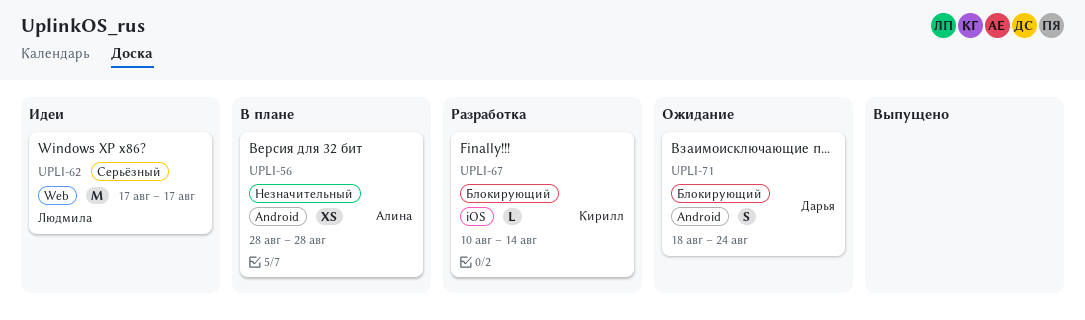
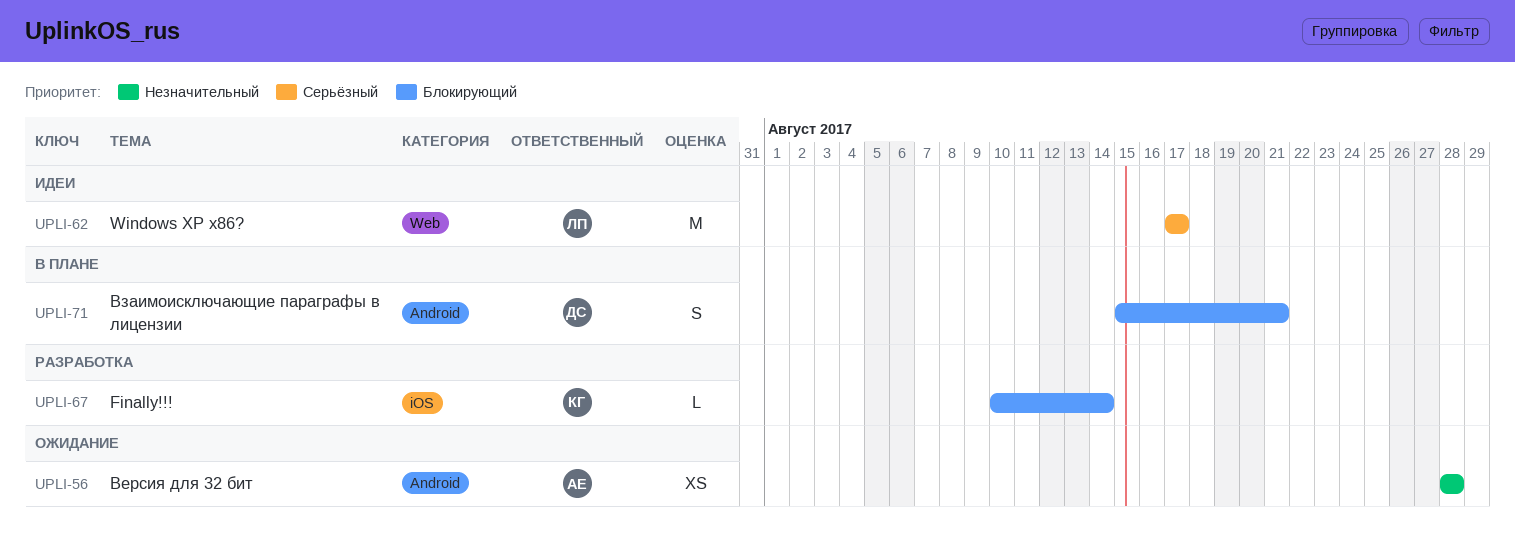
UPLI-56, status: В плане -> Ожидание
UPLI-71, status: Ожидание -> В плане
UPLI-71, start: Aug 18 -> Aug 15
UPLI-71, due: Aug 24 -> Aug 21

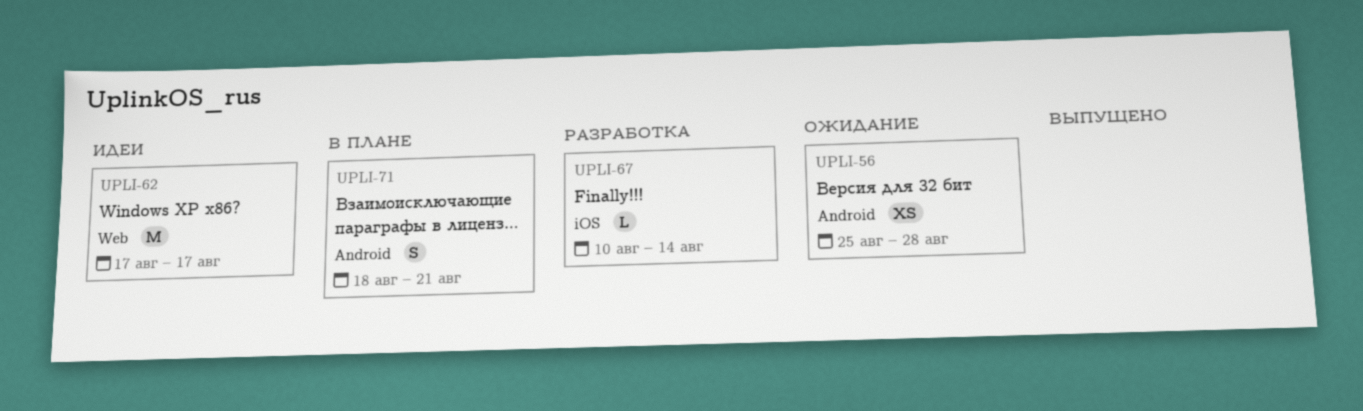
UPLI-56, start: Aug 28 -> Aug 25
UPLI-71, start: Aug 15 -> Aug 18

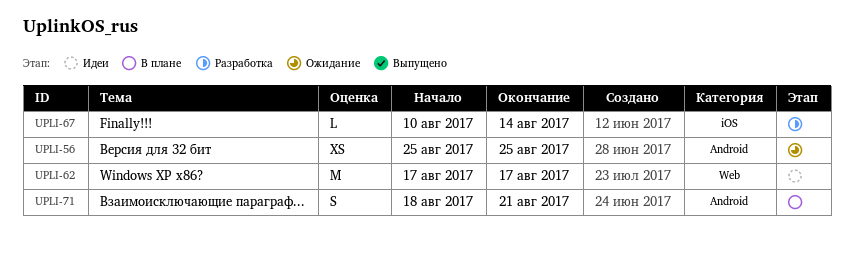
UPLI-56, due: Aug 28 -> Aug 25

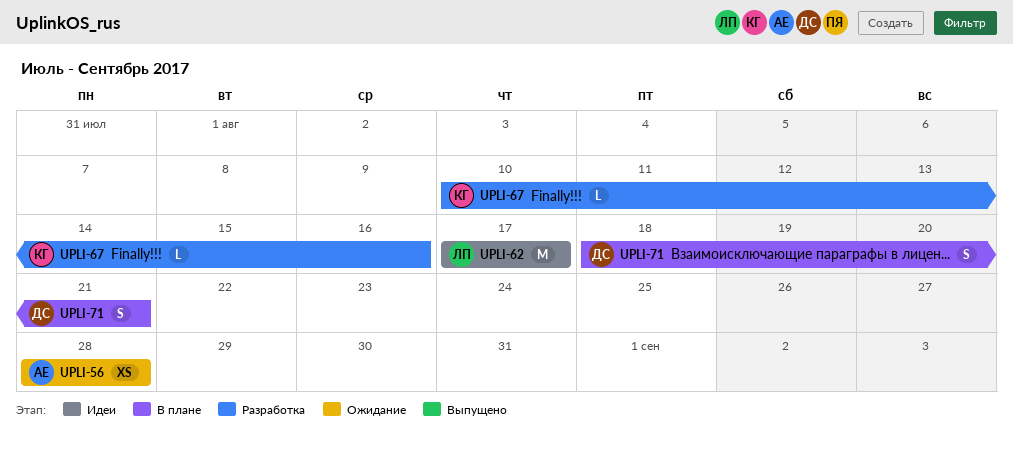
UPLI-56, start: Aug 25 -> Aug 28
UPLI-56, due: Aug 25 -> Aug 28
UPLI-67, due: Aug 14 -> Aug 16

